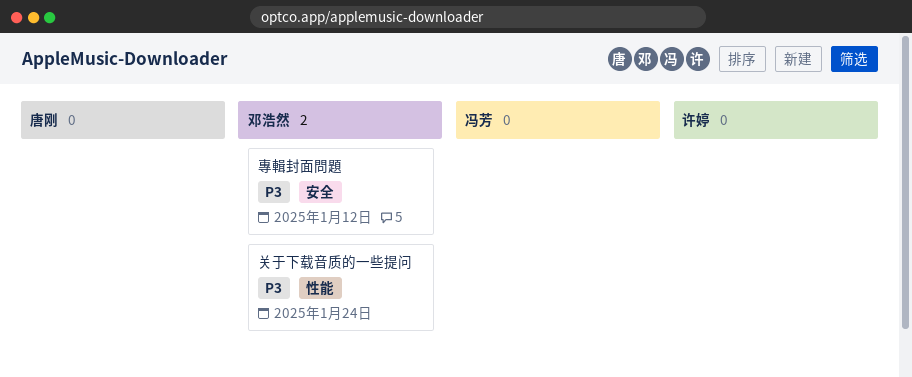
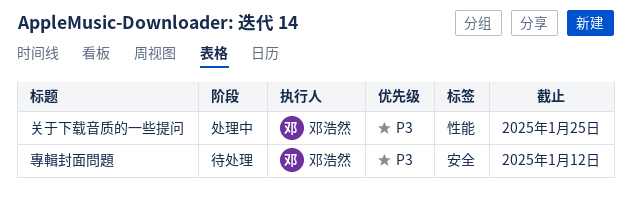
关于下载音质的一些提问, due: Jan 24 -> Jan 25

